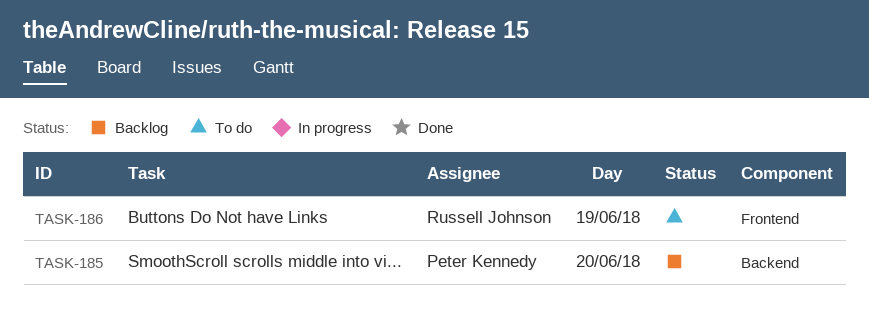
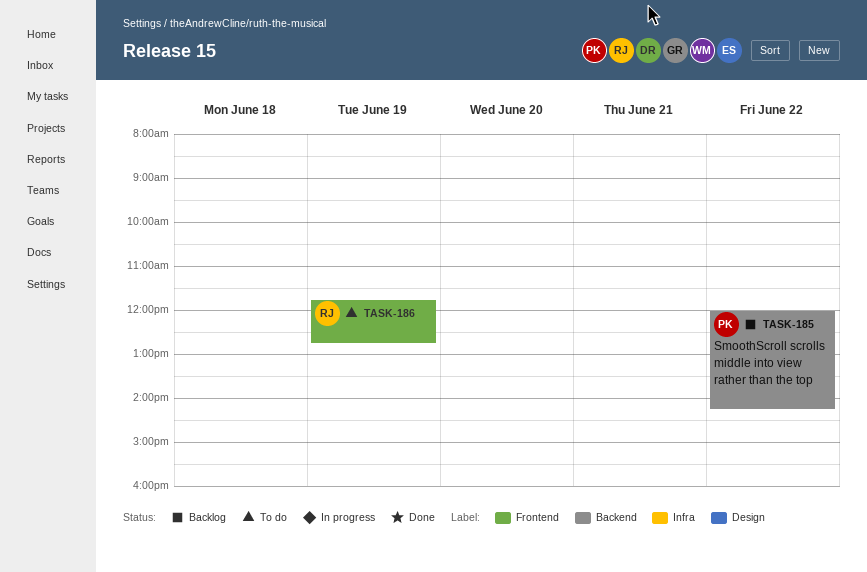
TASK-185, day: Jun 20 -> Jun 22

